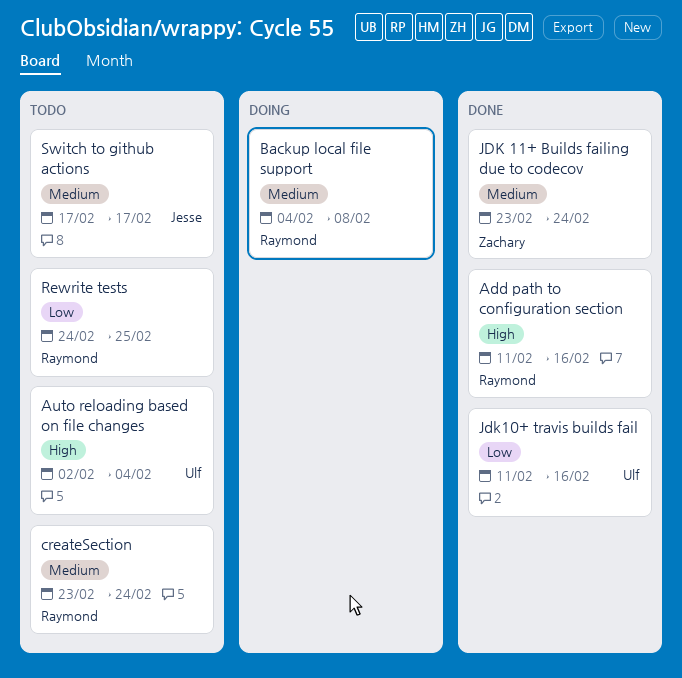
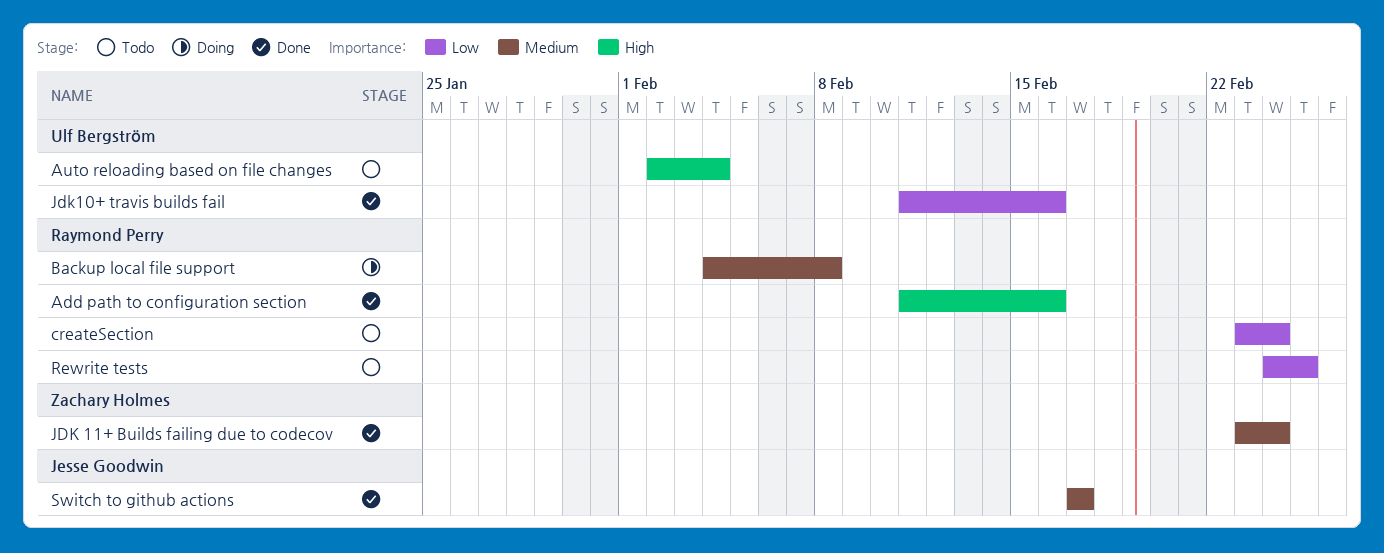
createSection, priority: Medium -> Low
Switch to github actions, status: Todo -> Done

